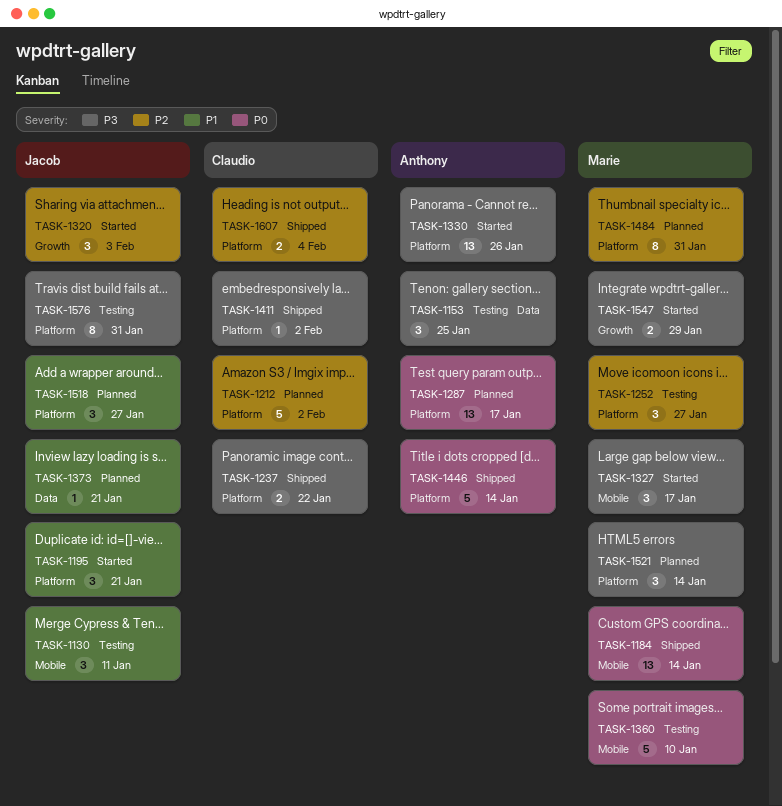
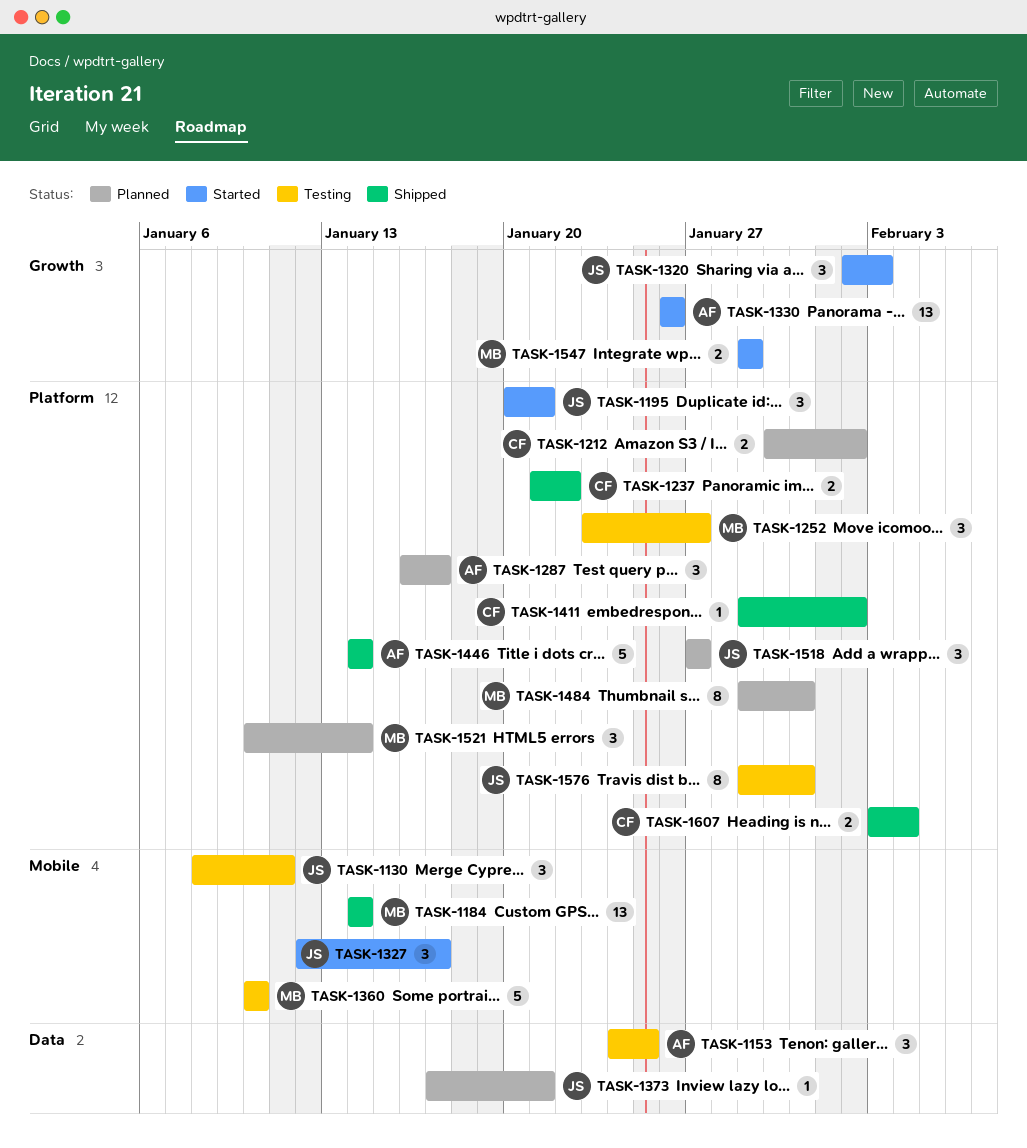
TASK-1212, estimate: 5 -> 2
TASK-1287, estimate: 13 -> 3
TASK-1327, owner: Marie -> Jacob
TASK-1330, label: Platform -> Growth

